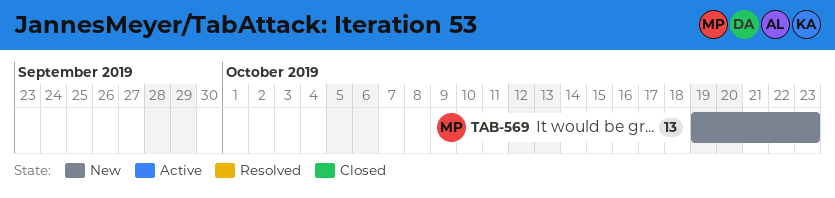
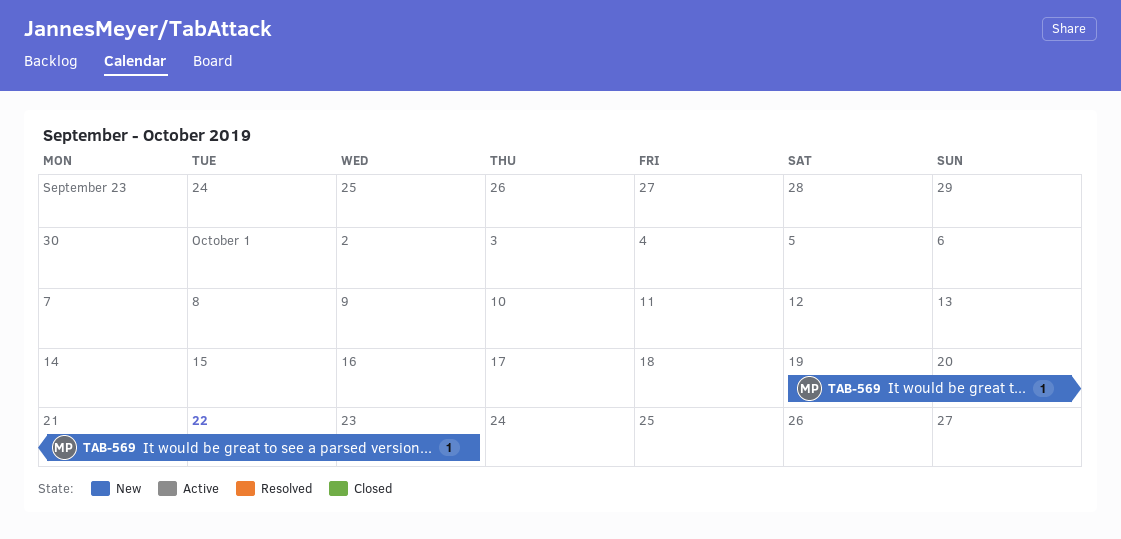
TAB-569, estimate: 13 -> 1

